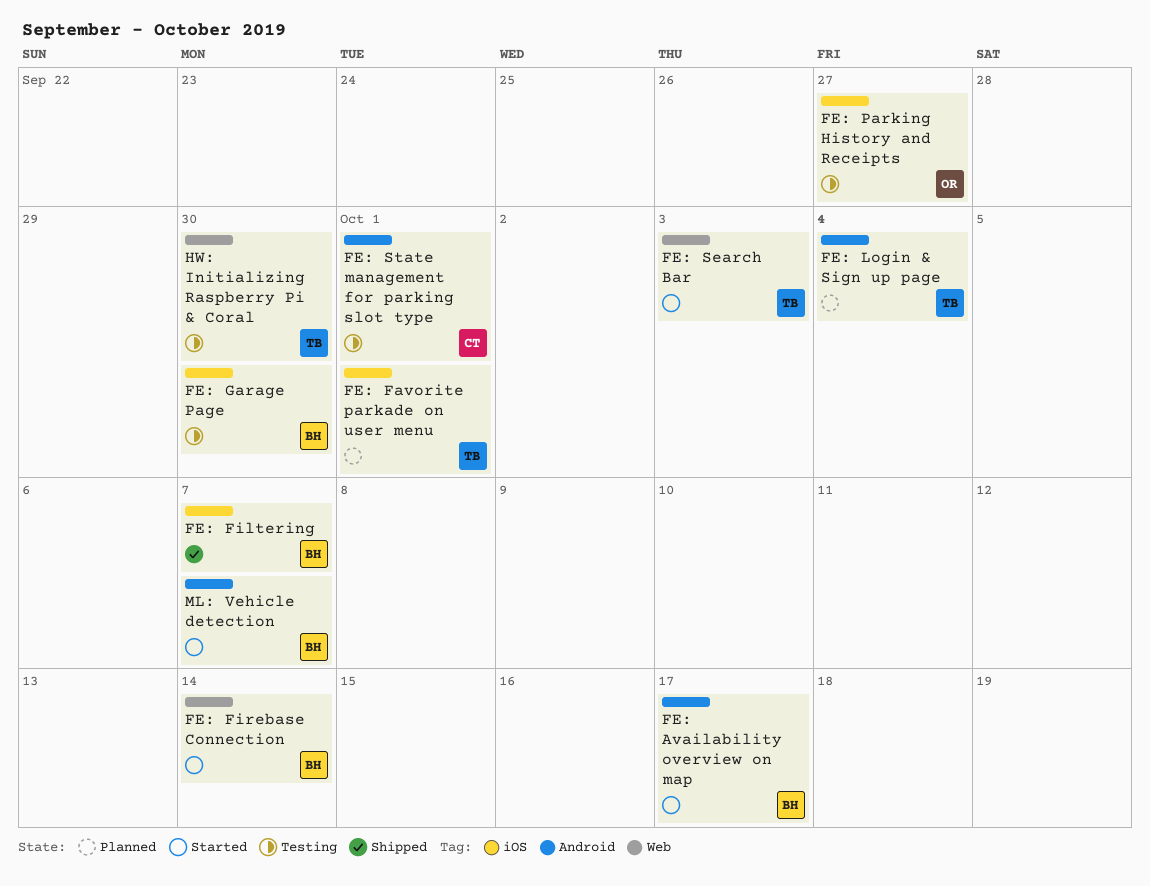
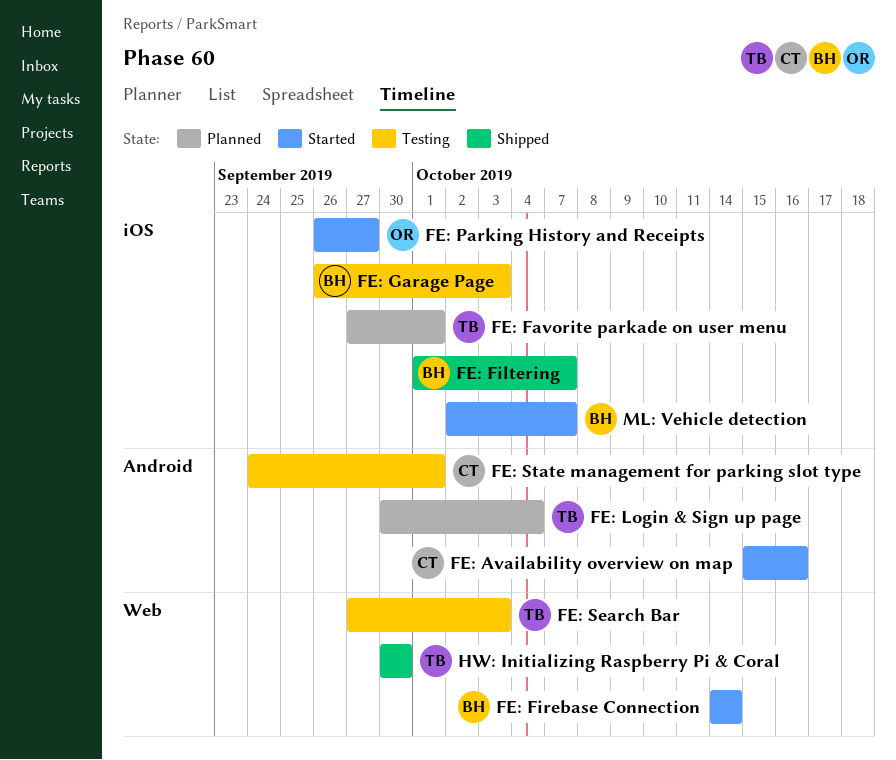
FE: Availability overview on map, owner: BH -> CT
FE: Availability overview on map, due: Oct 17 -> Oct 16
FE: Garage Page, due: Sep 30 -> Oct 3
FE: Parking History and Receipts, status: Testing -> Started
FE: Search Bar, status: Started -> Testing
HW: Initializing Raspberry Pi & Coral, status: Testing -> Shipped
ML: Vehicle detection, label: Android -> iOS

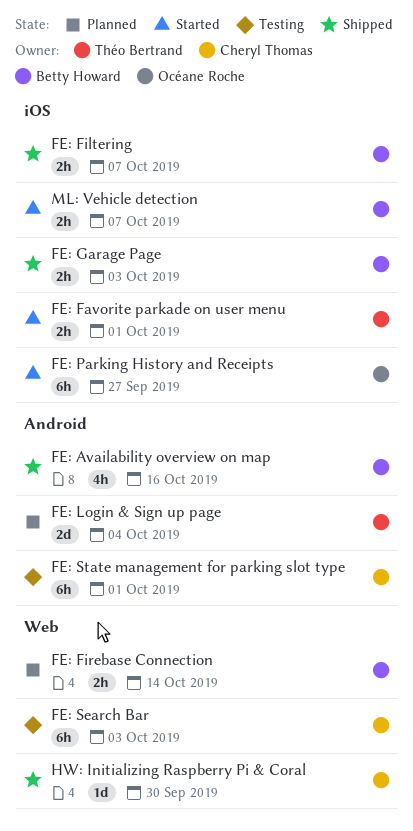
FE: Availability overview on map, status: Started -> Shipped
FE: Availability overview on map, owner: Cheryl Thomas -> Betty Howard
FE: Favorite parkade on user menu, status: Planned -> Started
FE: Firebase Connection, status: Started -> Planned
FE: Garage Page, status: Testing -> Shipped
FE: Search Bar, owner: Théo Bertrand -> Cheryl Thomas
HW: Initializing Raspberry Pi & Coral, owner: Théo Bertrand -> Cheryl Thomas

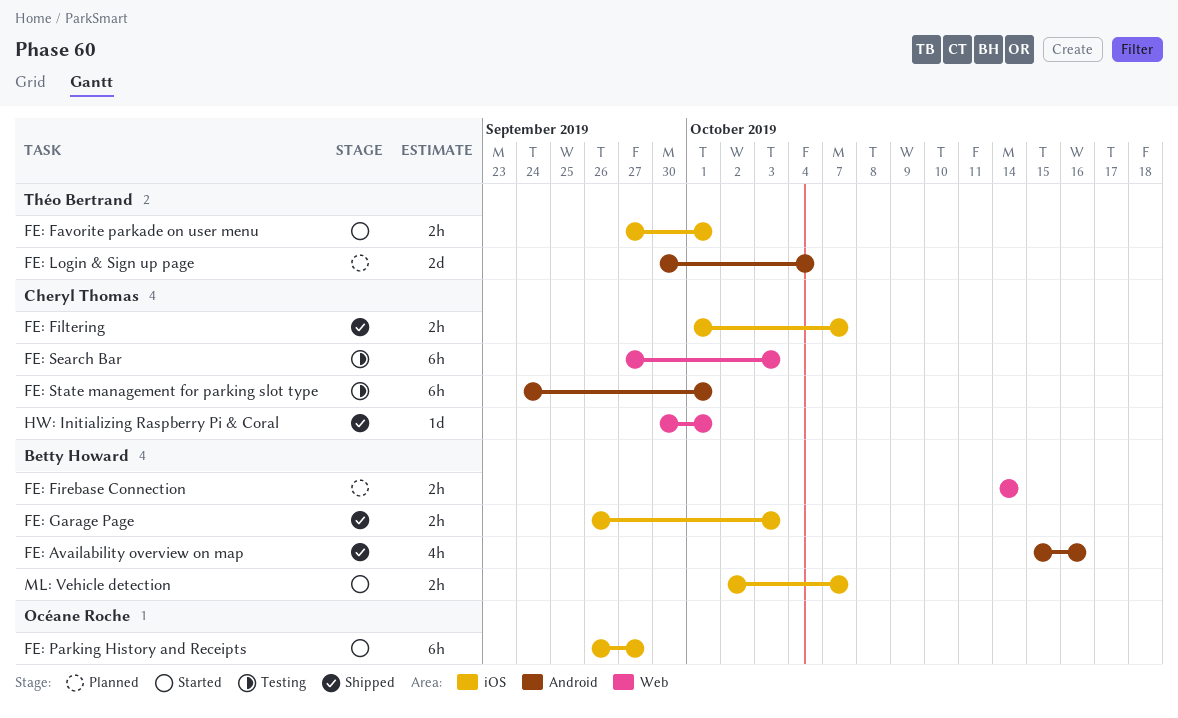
FE: Filtering, owner: Betty Howard -> Cheryl Thomas
HW: Initializing Raspberry Pi & Coral, due: Sep 30 -> Oct 1

